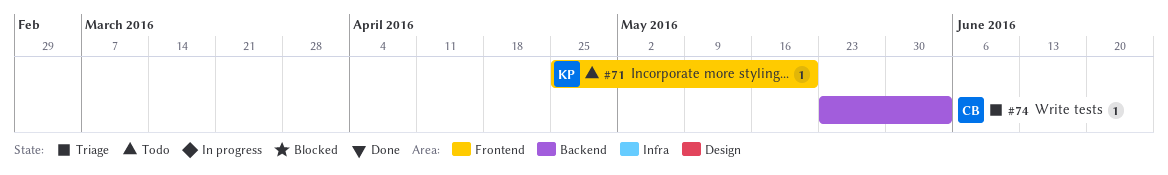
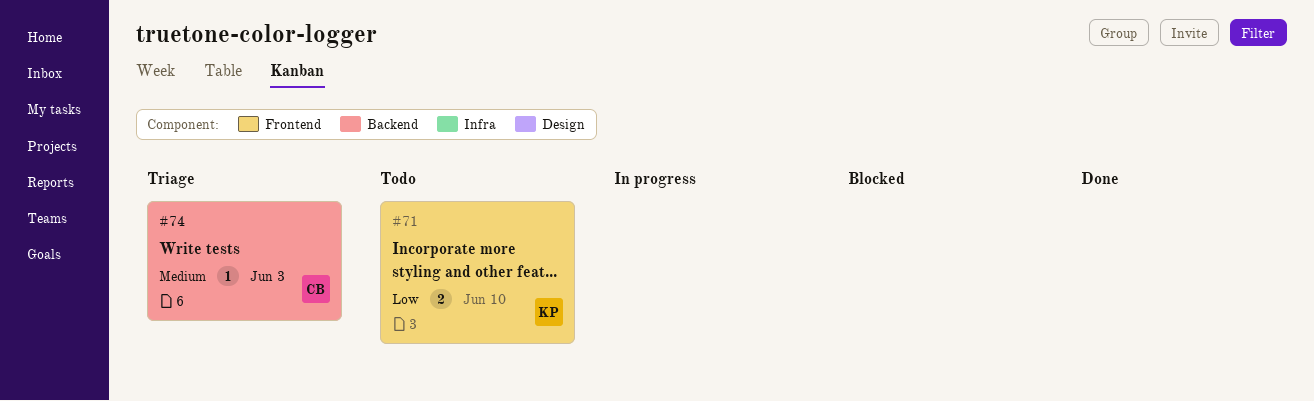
#71, estimate: 1 -> 2
#71, due: May 20 -> Jun 10

